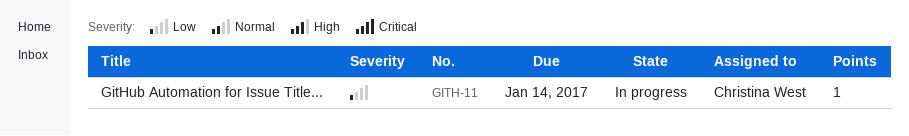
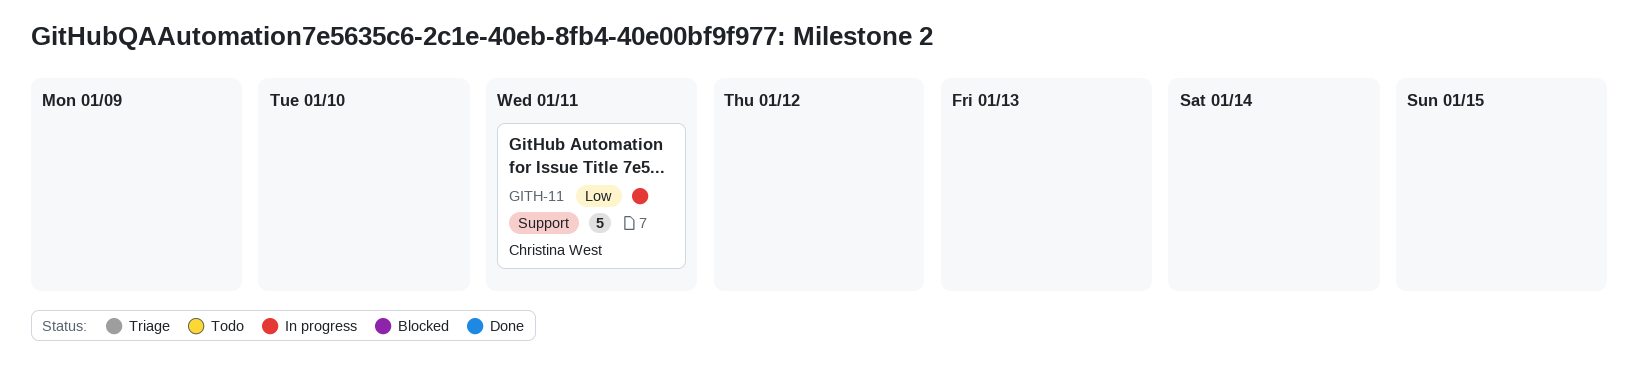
GITH-11, estimate: 1 -> 5
GITH-11, due: Jan 14 -> Jan 11

